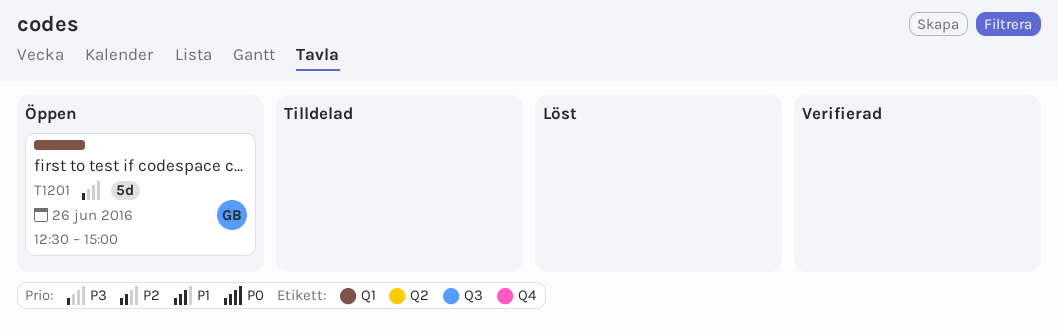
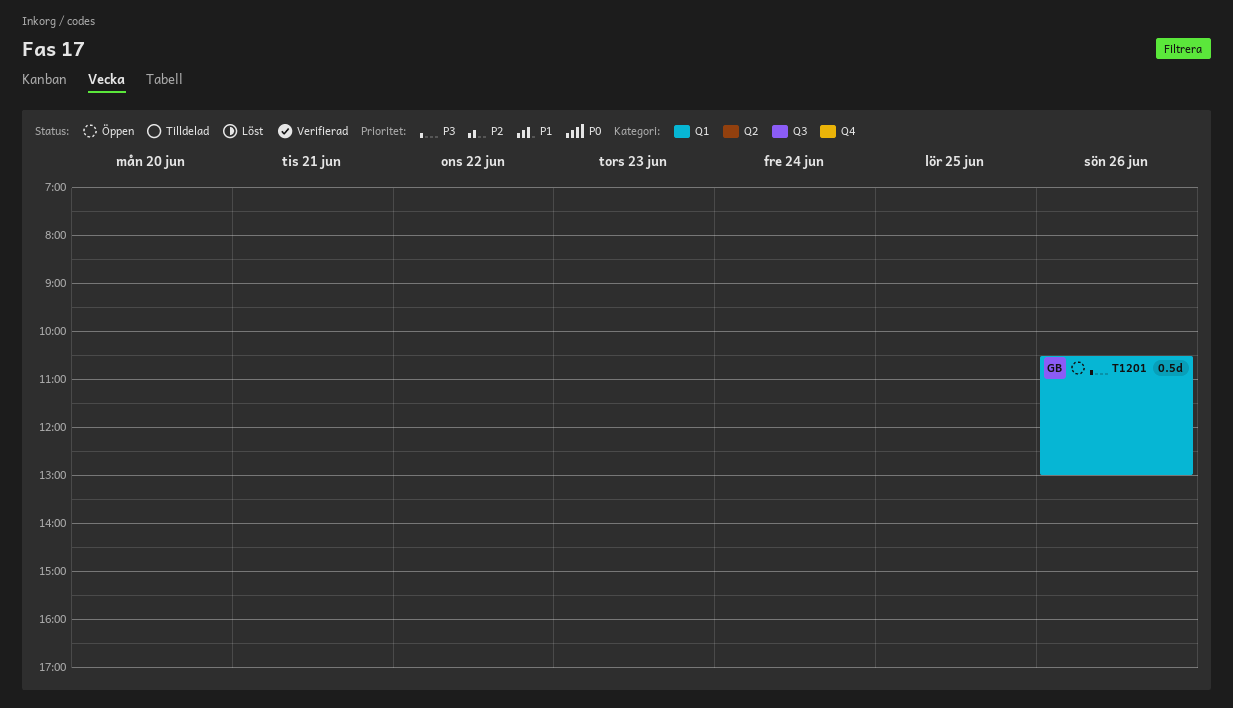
T1201, estimate: 5d -> 0.5d
T1201, begins: 12:30 -> 10:30
T1201, ends: 15:00 -> 13:00

